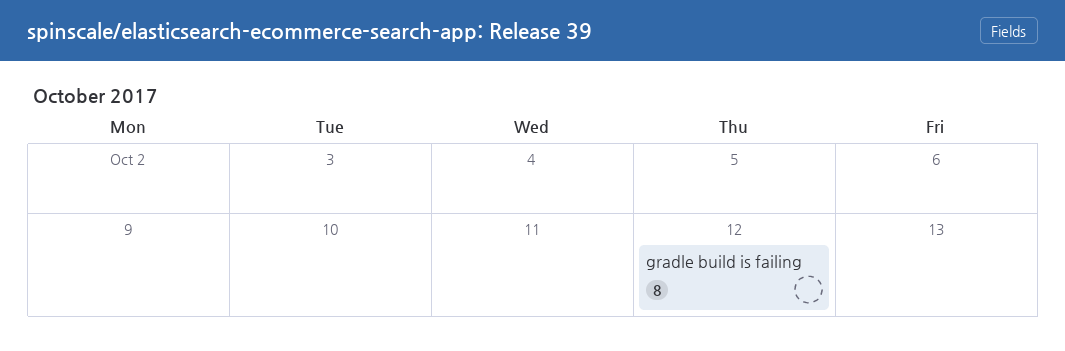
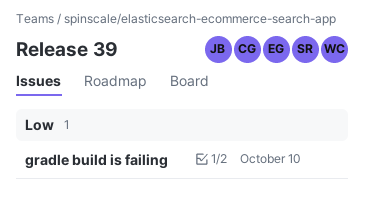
gradle build is failing, due: Oct 12 -> Oct 10

